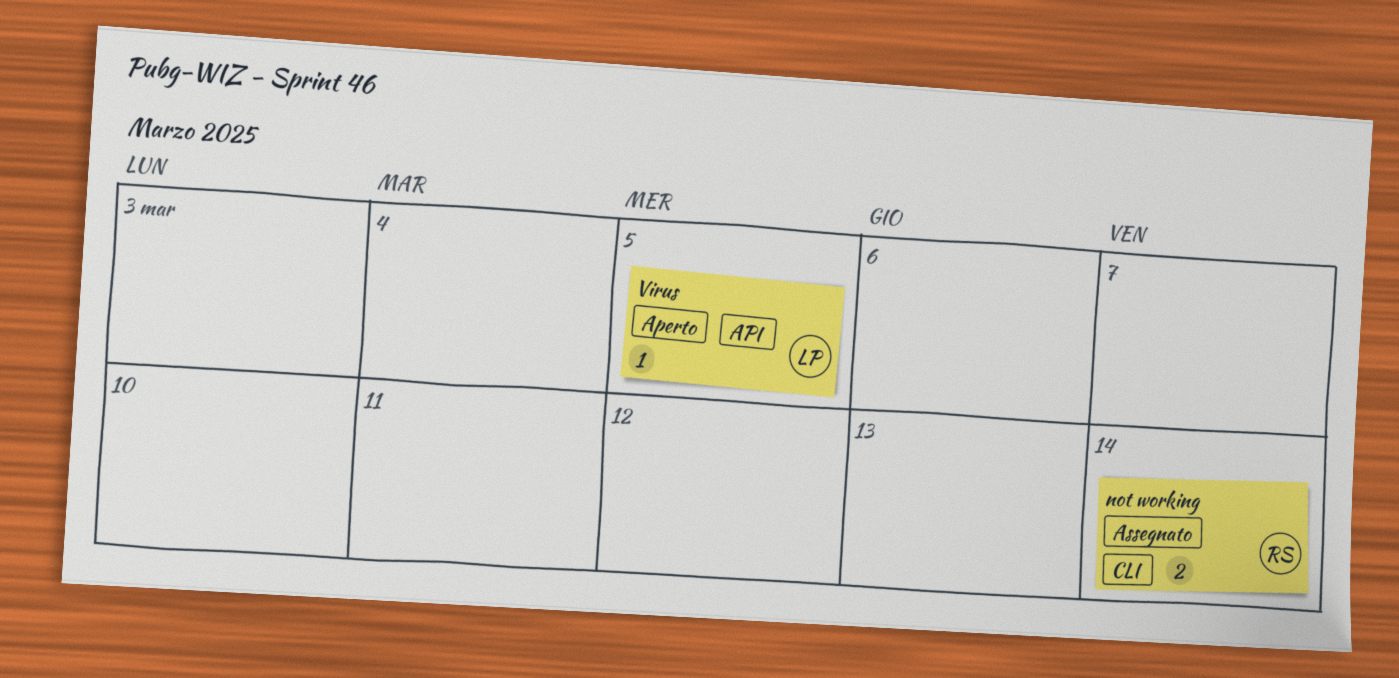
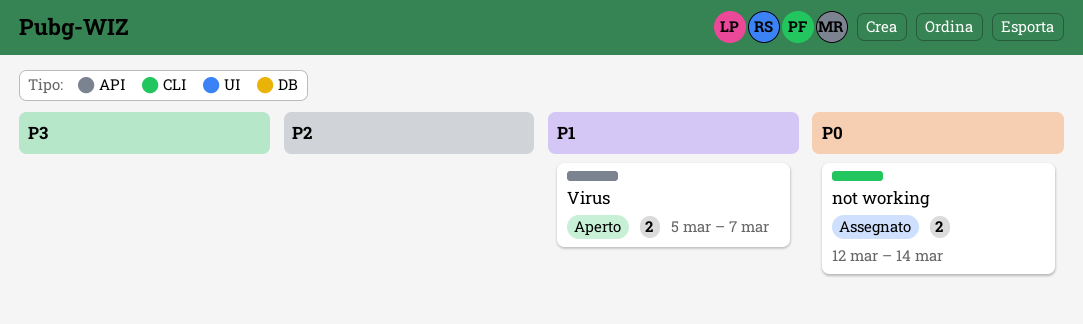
Virus, estimate: 1 -> 2
Virus, due: Mar 5 -> Mar 7

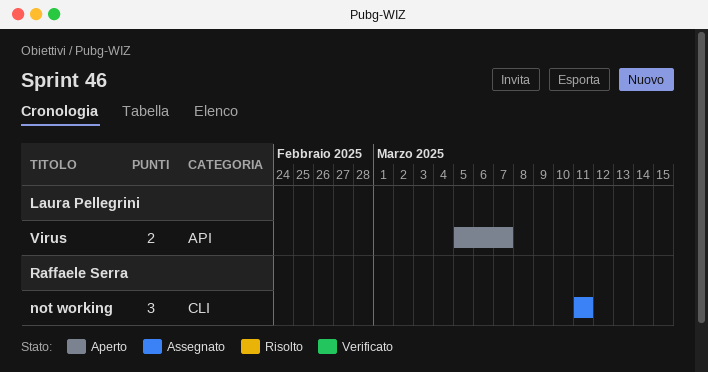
not working, estimate: 2 -> 3
not working, start: Mar 12 -> Mar 11
not working, due: Mar 14 -> Mar 11

